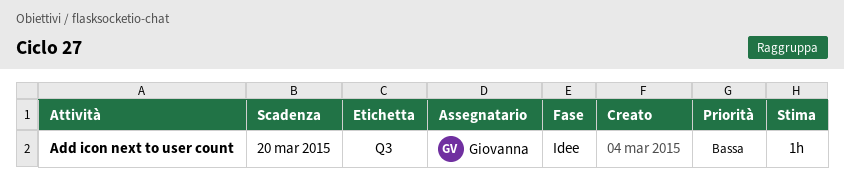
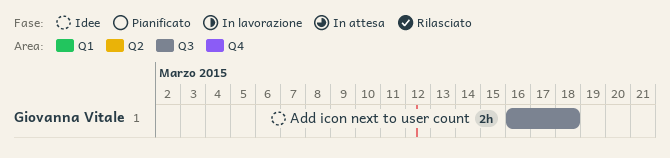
Add icon next to user count, estimate: 1h -> 2h
Add icon next to user count, due: Mar 20 -> Mar 18

